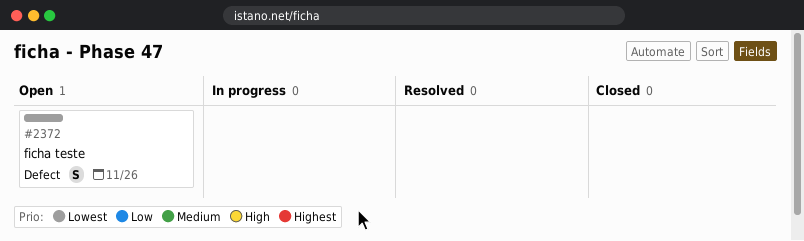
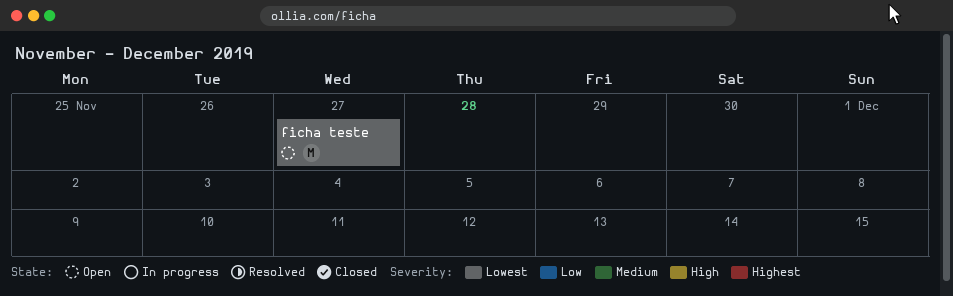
ficha teste, estimate: S -> M
ficha teste, due: Nov 26 -> Nov 27

